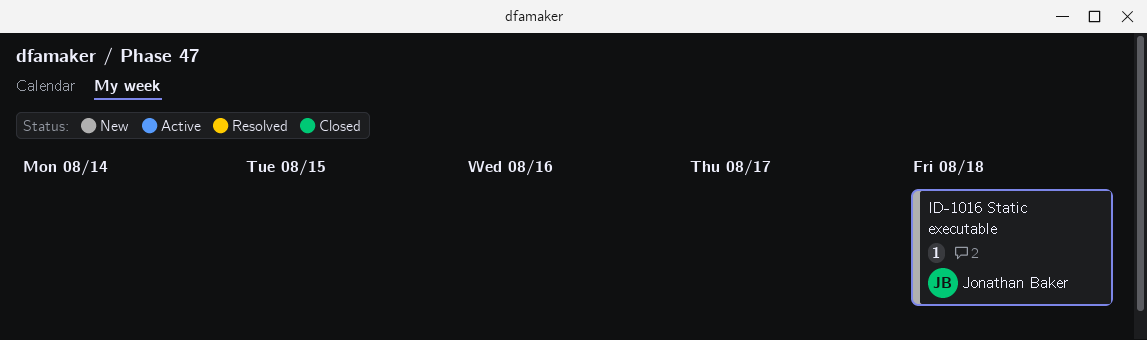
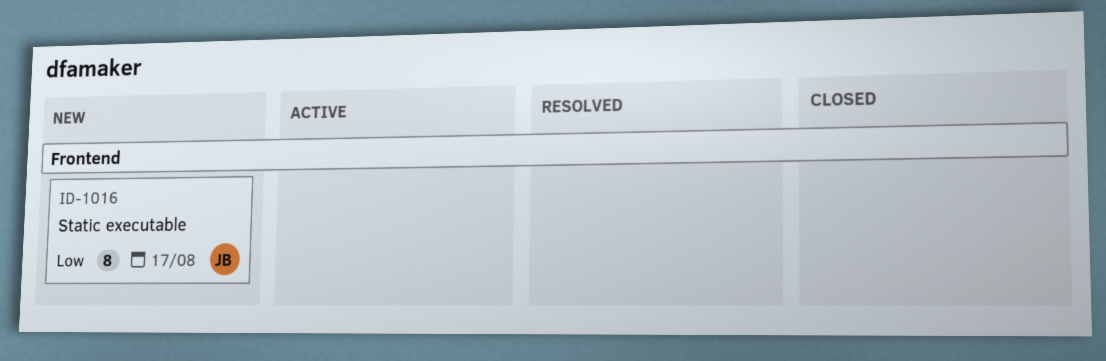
ID-1016, estimate: 1 -> 8
ID-1016, due: Aug 18 -> Aug 17

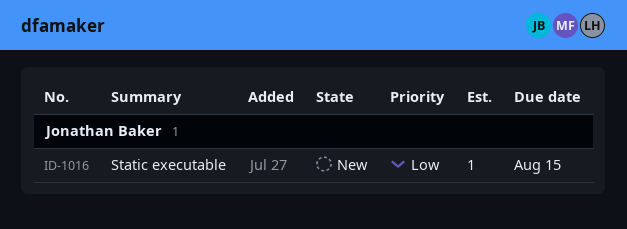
ID-1016, estimate: 8 -> 1
ID-1016, due: Aug 17 -> Aug 15

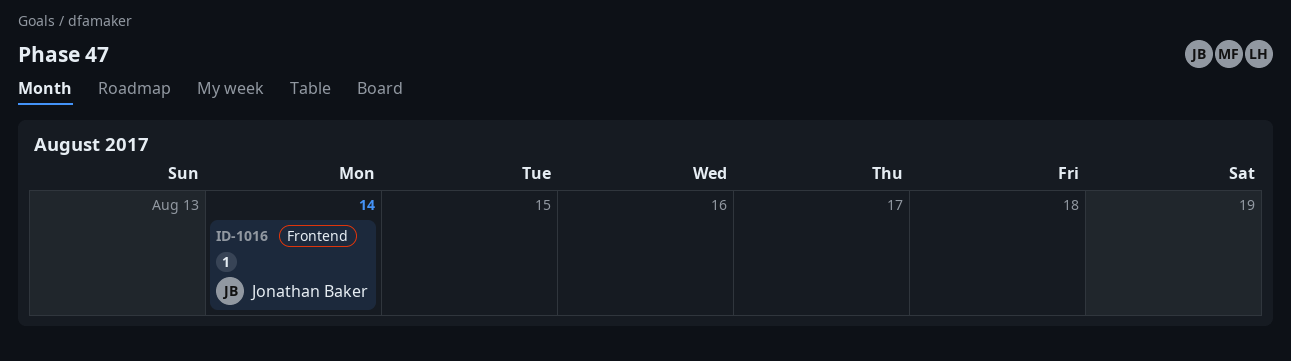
ID-1016, due: Aug 15 -> Aug 14

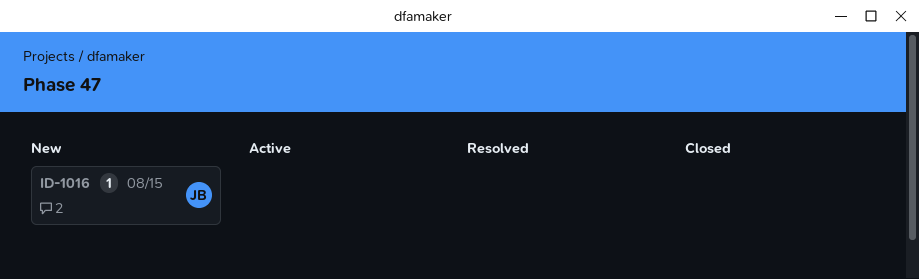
ID-1016, due: Aug 14 -> Aug 15

